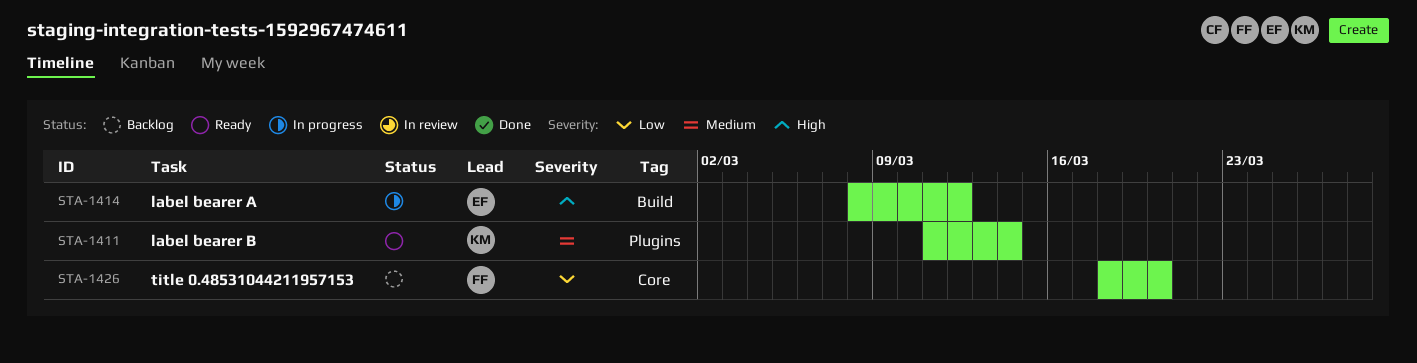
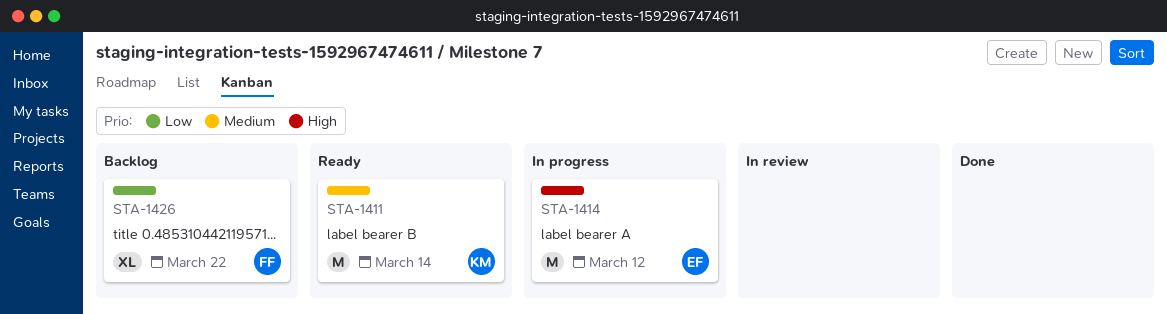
STA-1426, due: Mar 20 -> Mar 22

